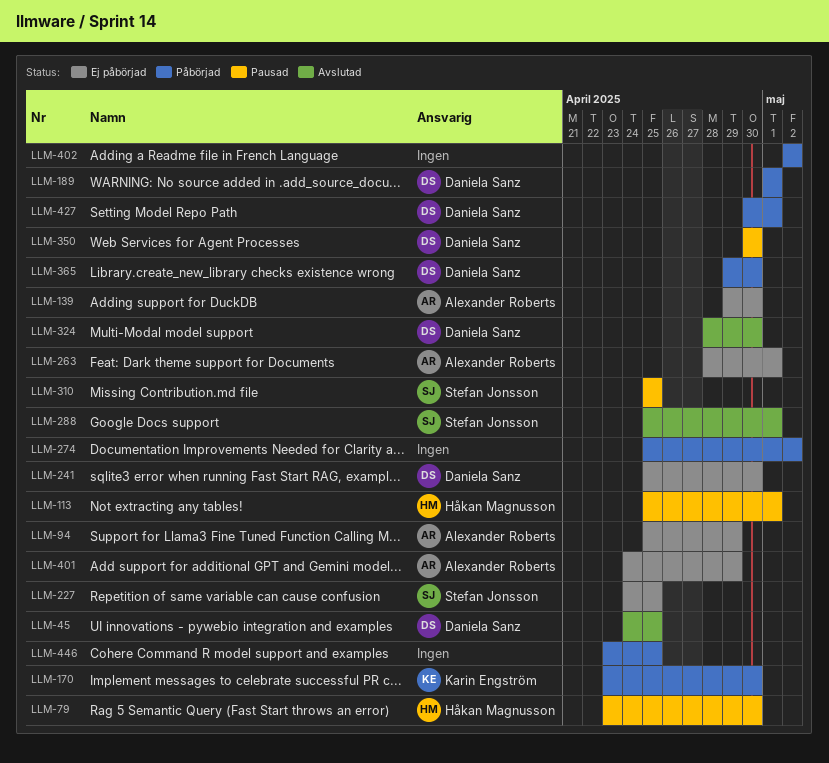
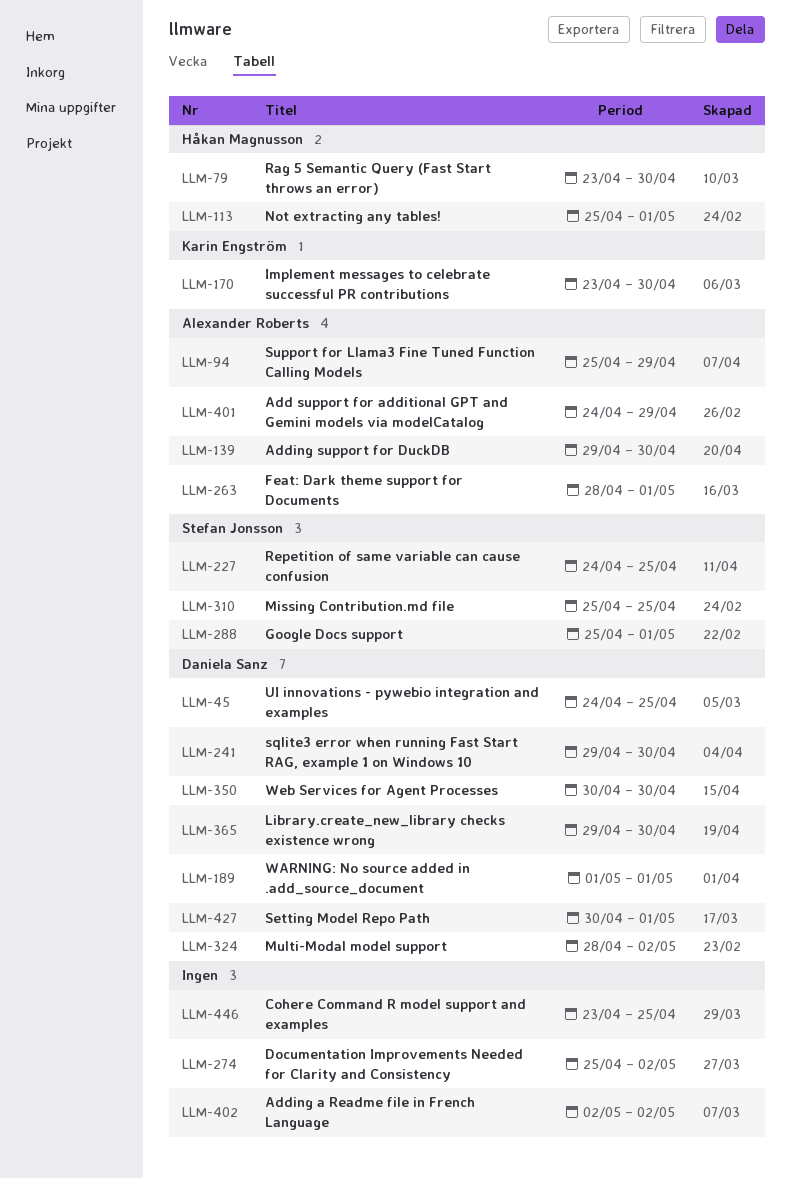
LLM-241, start: Apr 25 -> Apr 29
LLM-324, due: Apr 30 -> May 2

